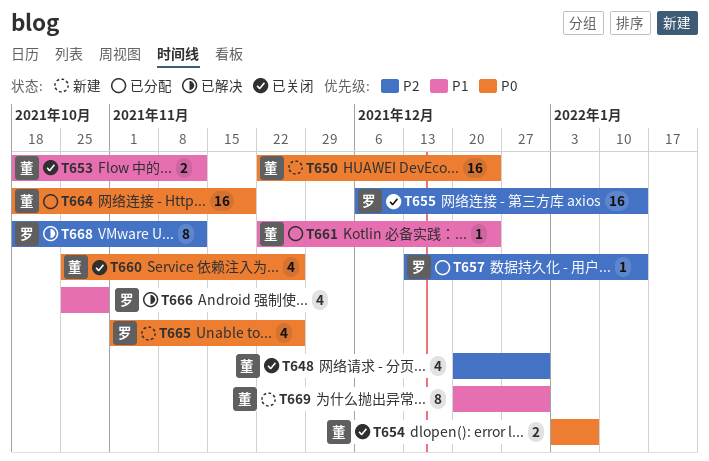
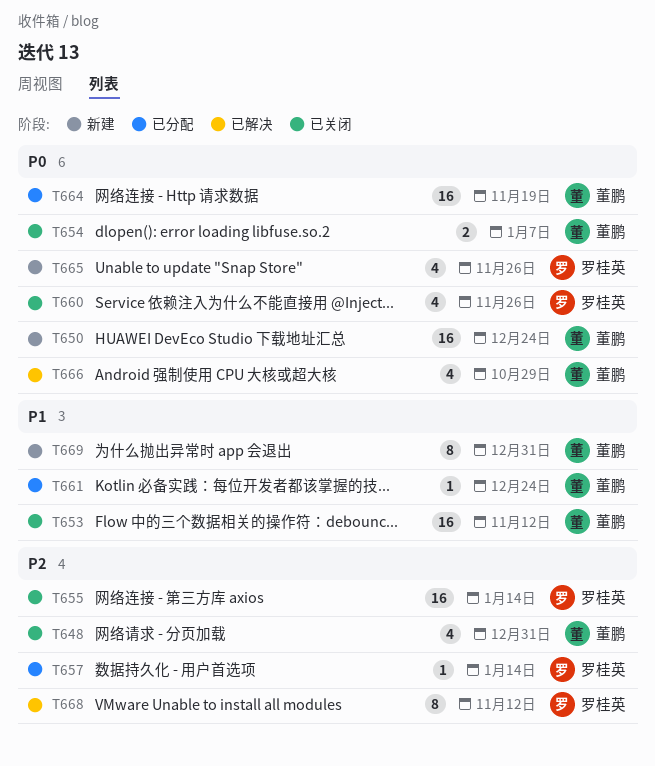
T653, estimate: 2 -> 16
T660, owner: 董鹏 -> 罗桂英
T666, owner: 罗桂英 -> 董鹏
T666, priority: P1 -> P0

